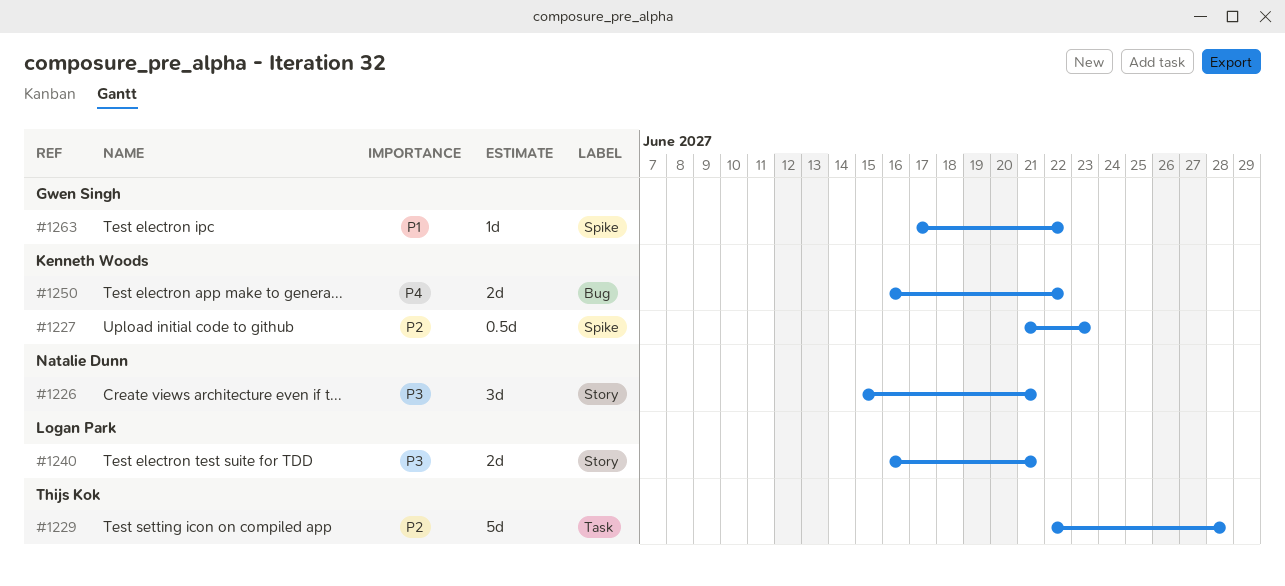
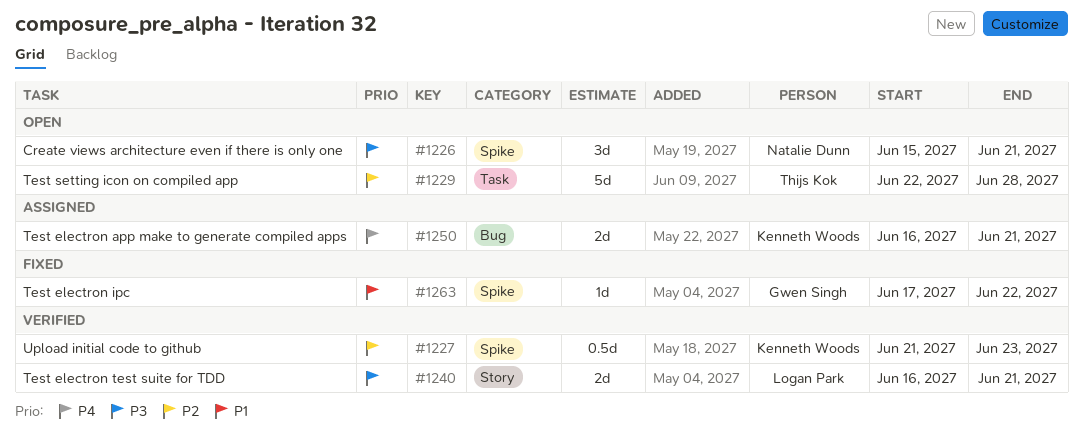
#1226, label: Story -> Spike
#1250, due: Jun 22 -> Jun 21

